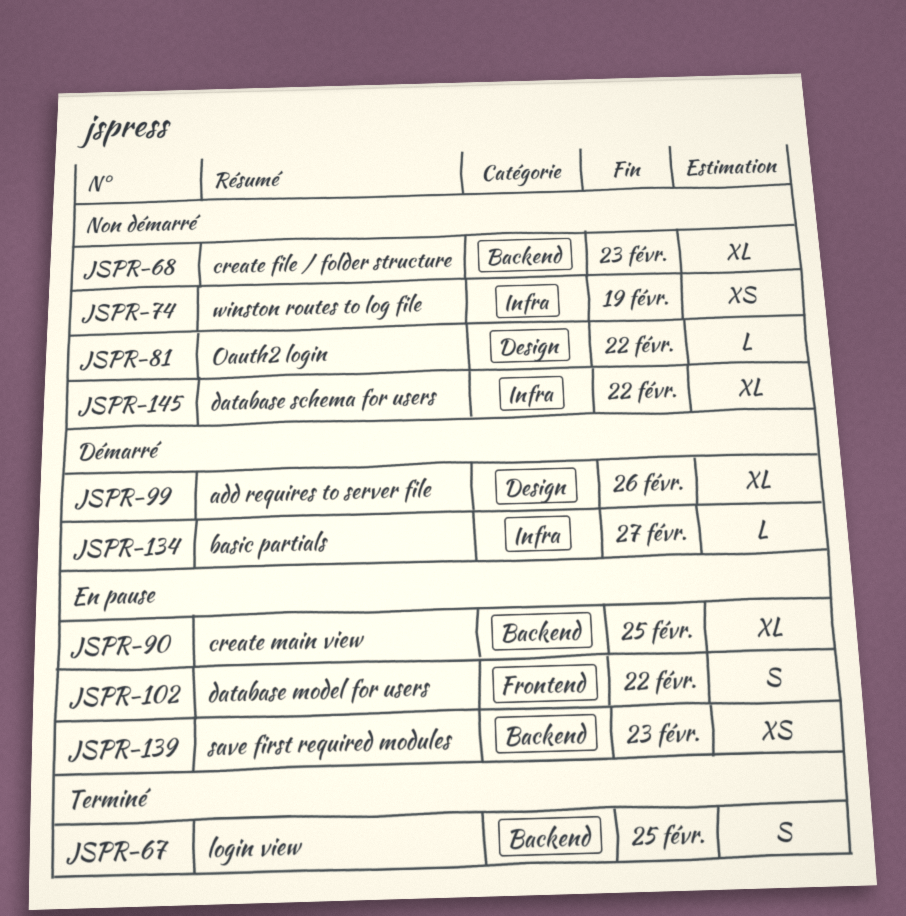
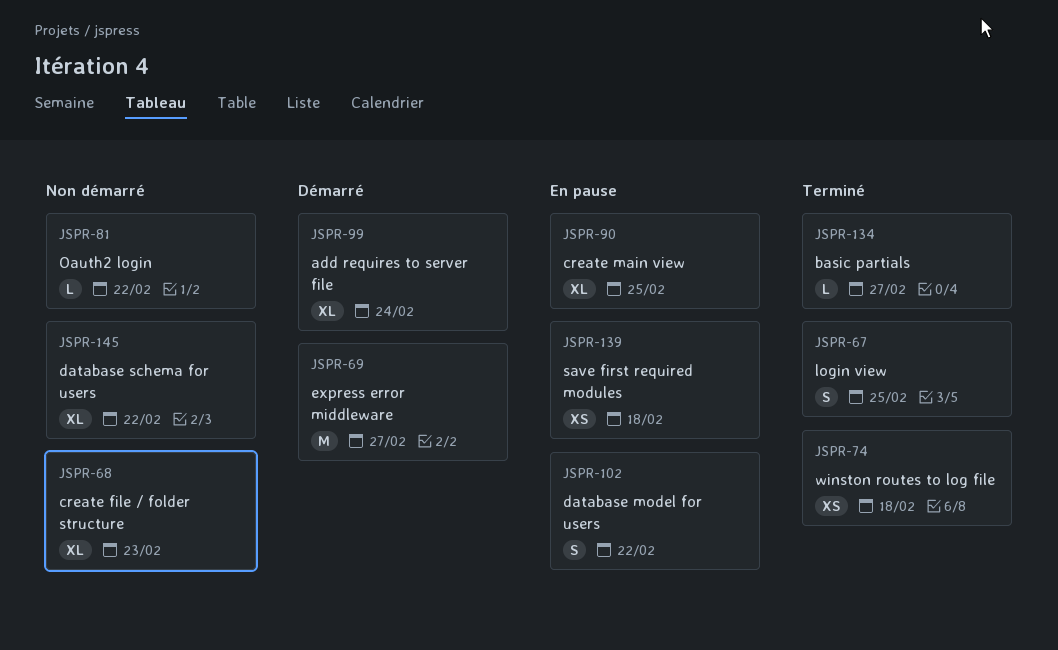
JSPR-69: none -> present
JSPR-74, status: Non démarré -> Terminé
JSPR-74, due: Feb 19 -> Feb 18
JSPR-99, due: Feb 26 -> Feb 24
JSPR-134, status: Démarré -> Terminé
JSPR-139, due: Feb 23 -> Feb 18

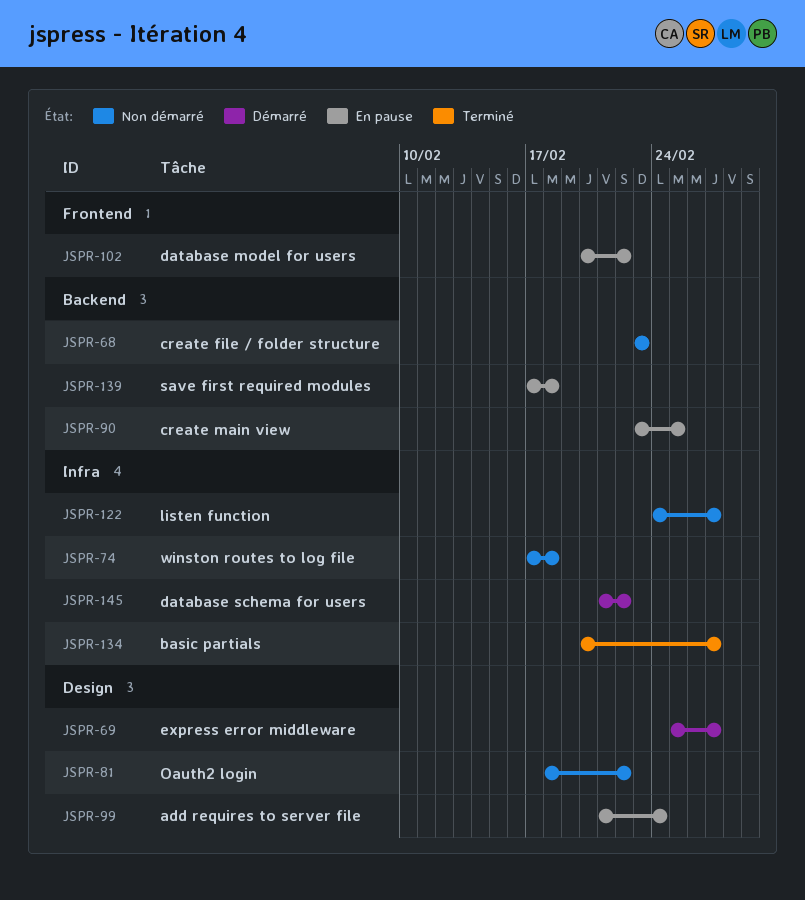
JSPR-67: present -> none
JSPR-74, status: Terminé -> Non démarré
JSPR-99, status: Démarré -> En pause
JSPR-122: none -> present
JSPR-145, status: Non démarré -> Démarré

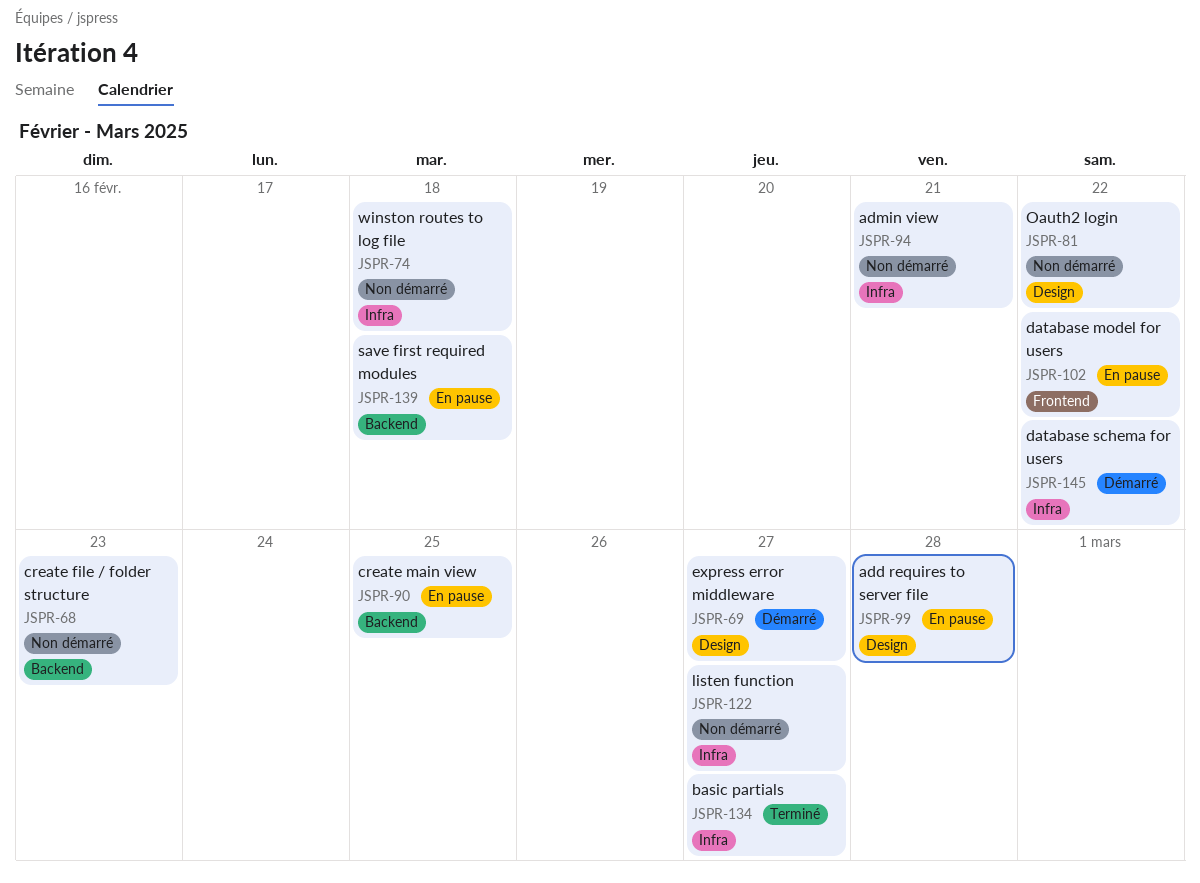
JSPR-94: none -> present
JSPR-99, due: Feb 24 -> Feb 28

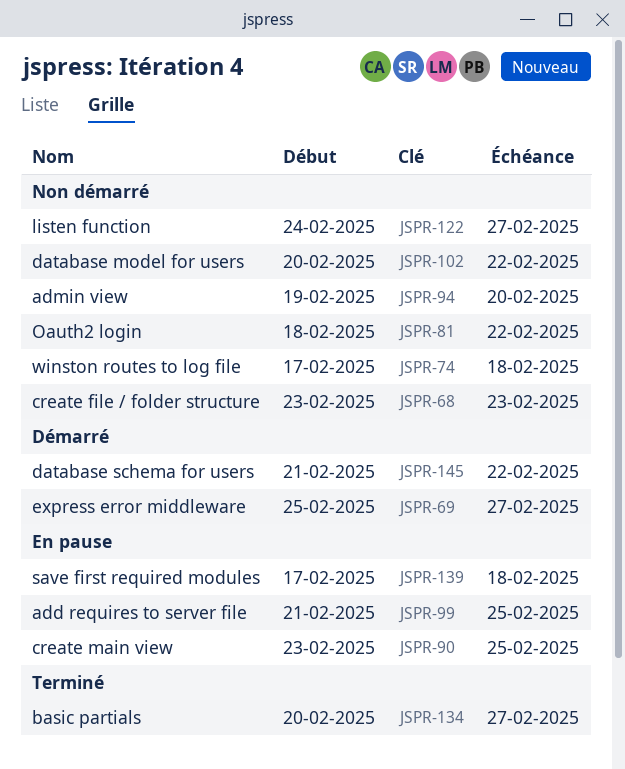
JSPR-94, due: Feb 21 -> Feb 20
JSPR-99, due: Feb 28 -> Feb 25
JSPR-102, status: En pause -> Non démarré

